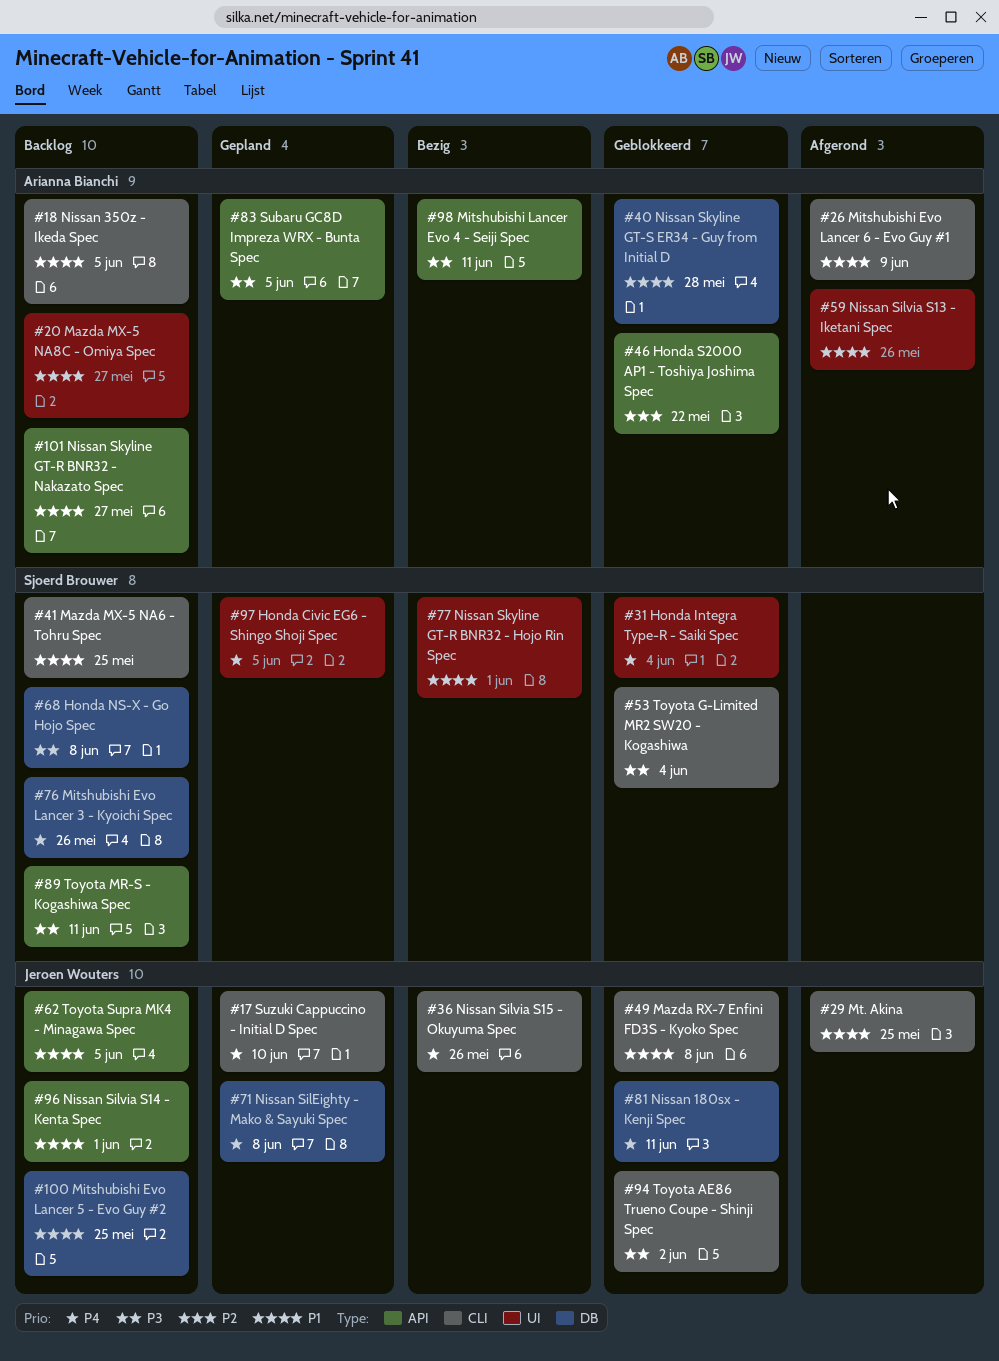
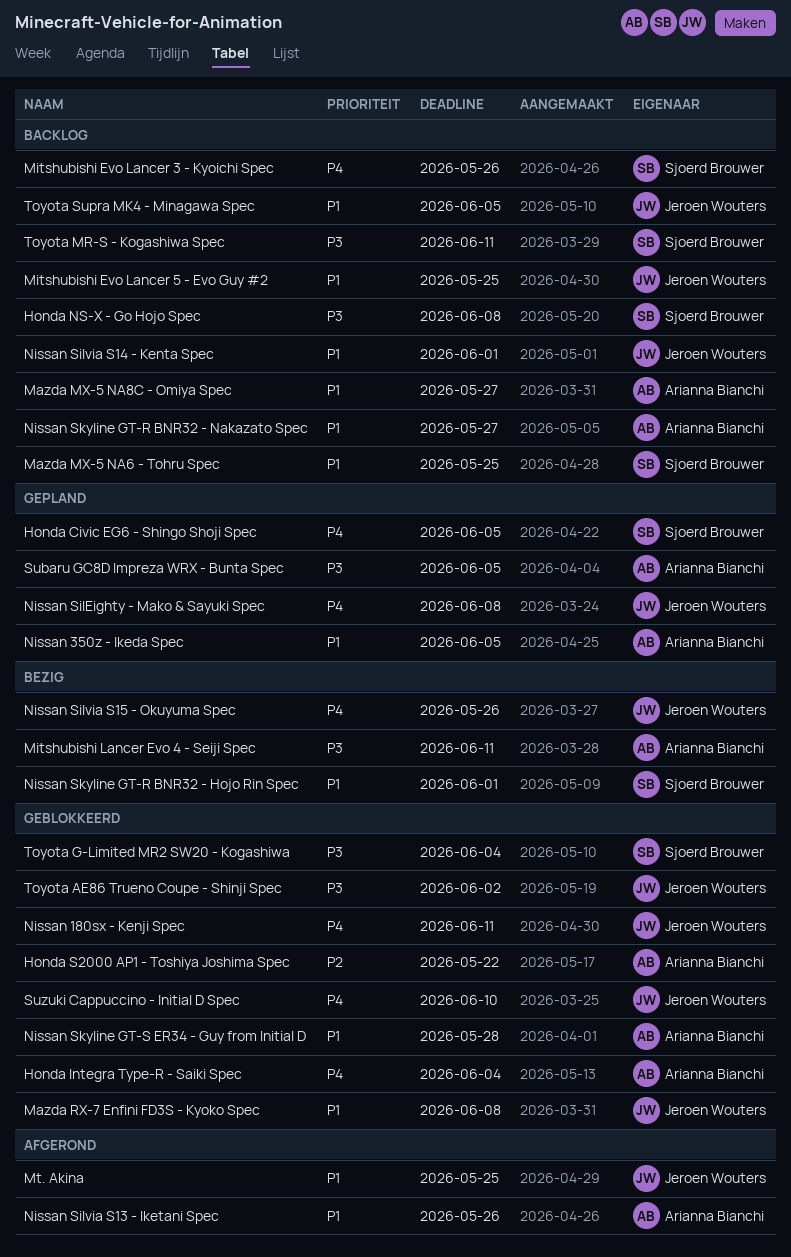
Honda Integra Type-R - Saiki Spec, owner: Sjoerd Brouwer -> Arianna Bianchi
Mitshubishi Evo Lancer 6 - Evo Guy #1: present -> none
Nissan 350z - Ikeda Spec, status: Backlog -> Gepland
Suzuki Cappuccino - Initial D Spec, status: Gepland -> Geblokkeerd

